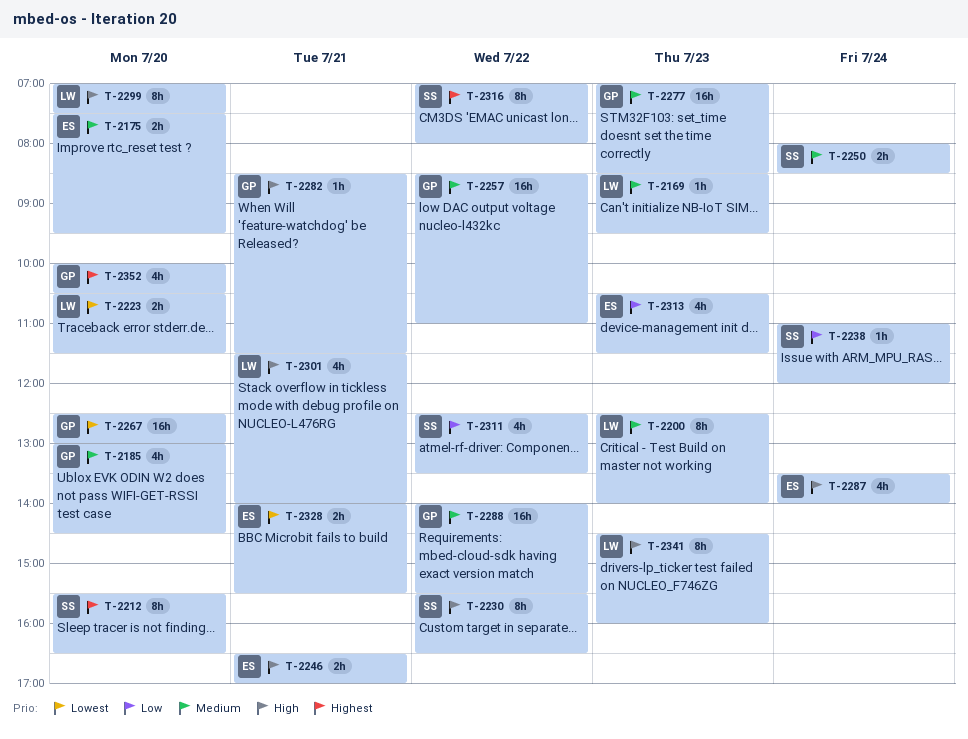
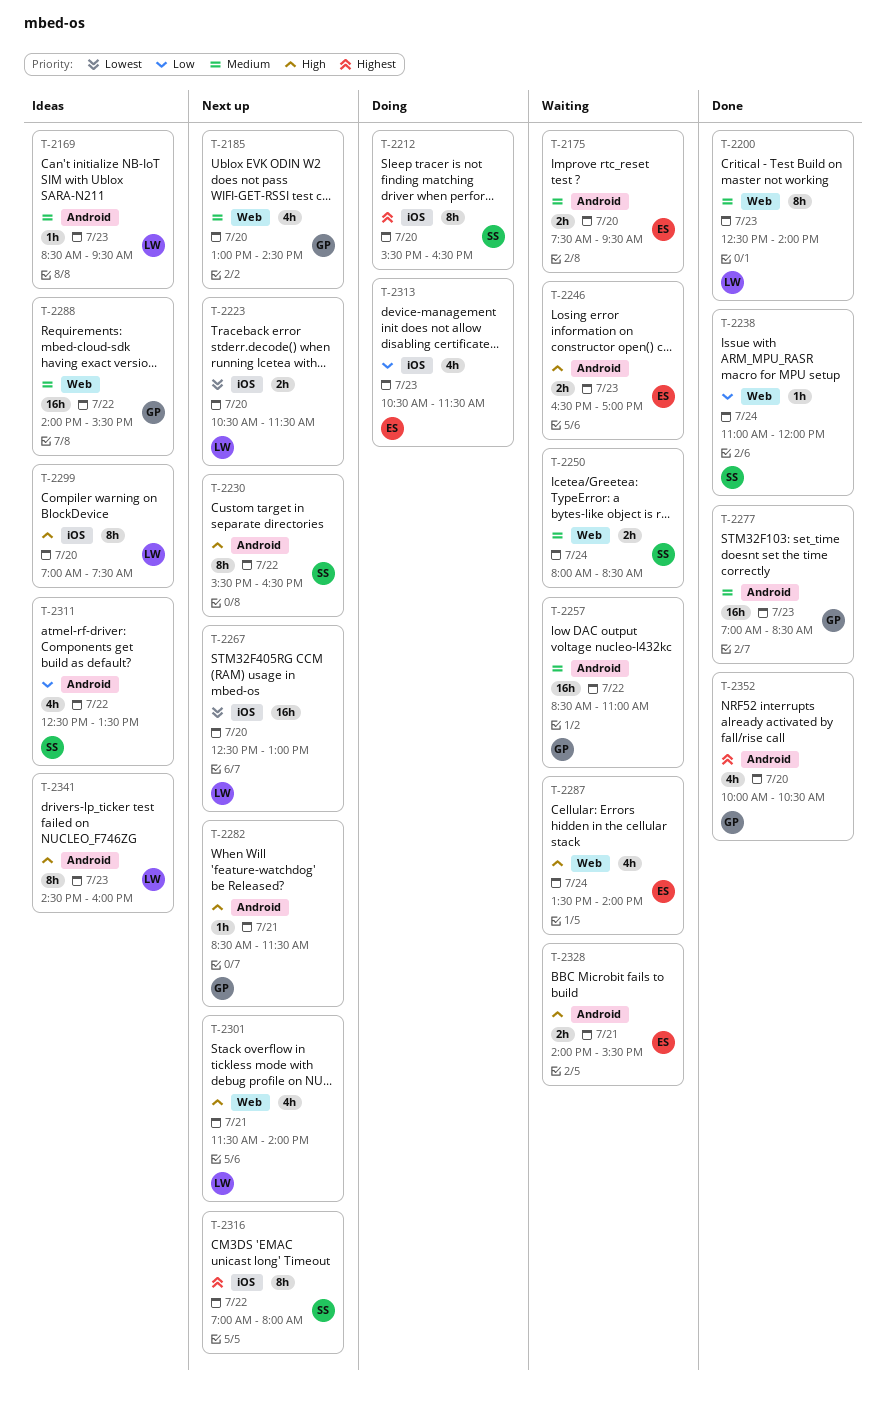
T-2246, day: Jul 21 -> Jul 23
T-2267, owner: GP -> LW
T-2328, priority: Lowest -> High

